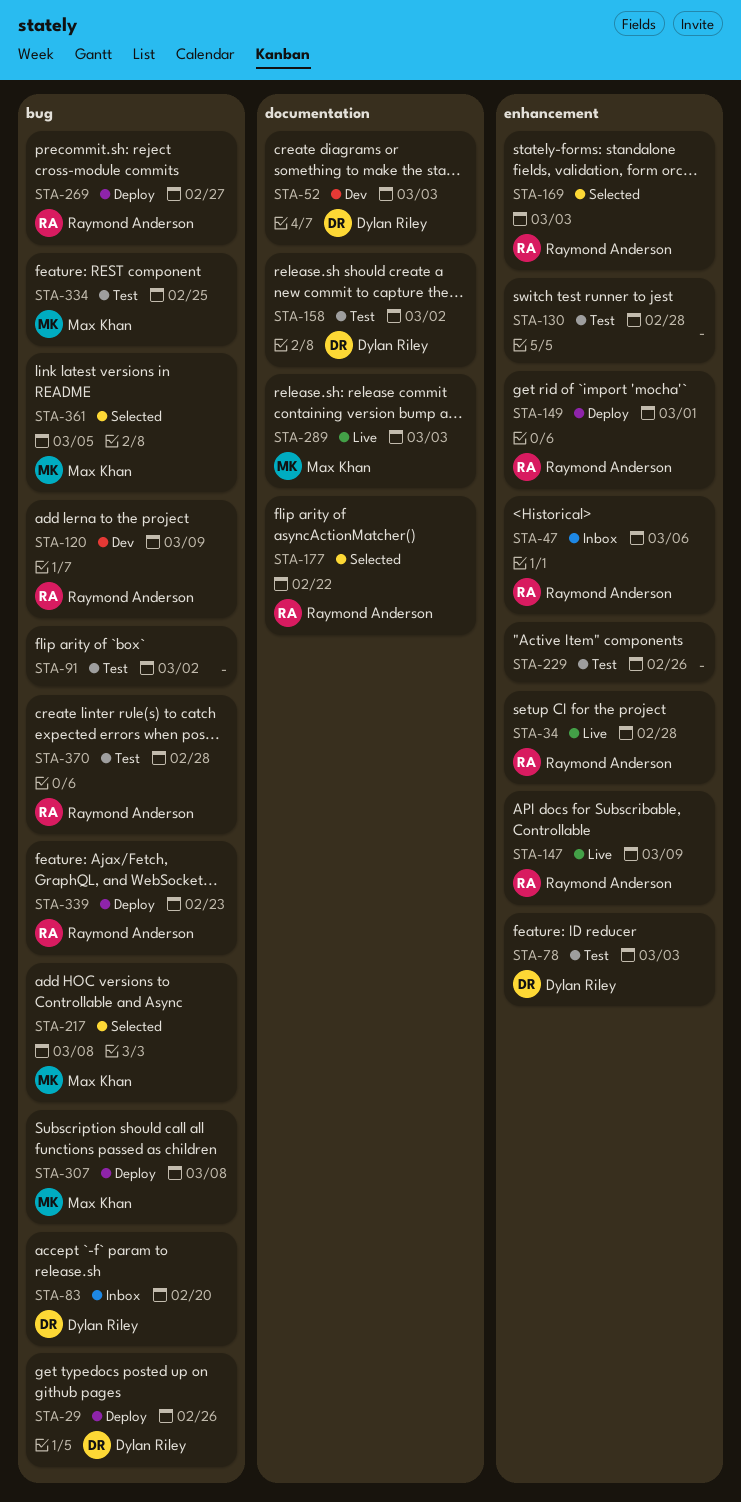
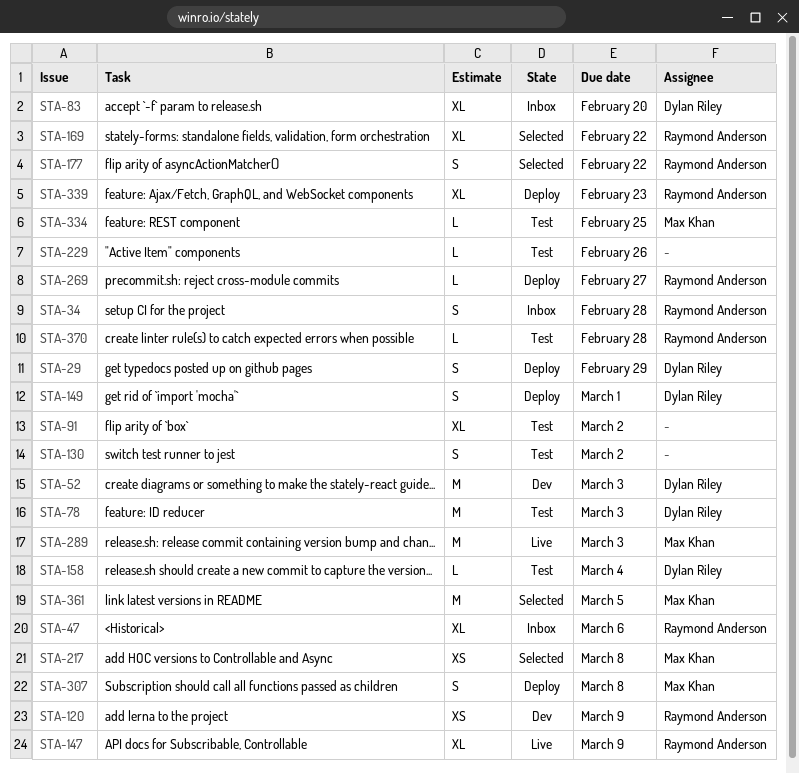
STA-29, due: Feb 26 -> Feb 29
STA-34, status: Live -> Inbox
STA-130, due: Feb 28 -> Mar 2
STA-149, owner: Raymond Anderson -> Dylan Riley
STA-158, due: Mar 2 -> Mar 4
STA-169, due: Mar 3 -> Feb 22

